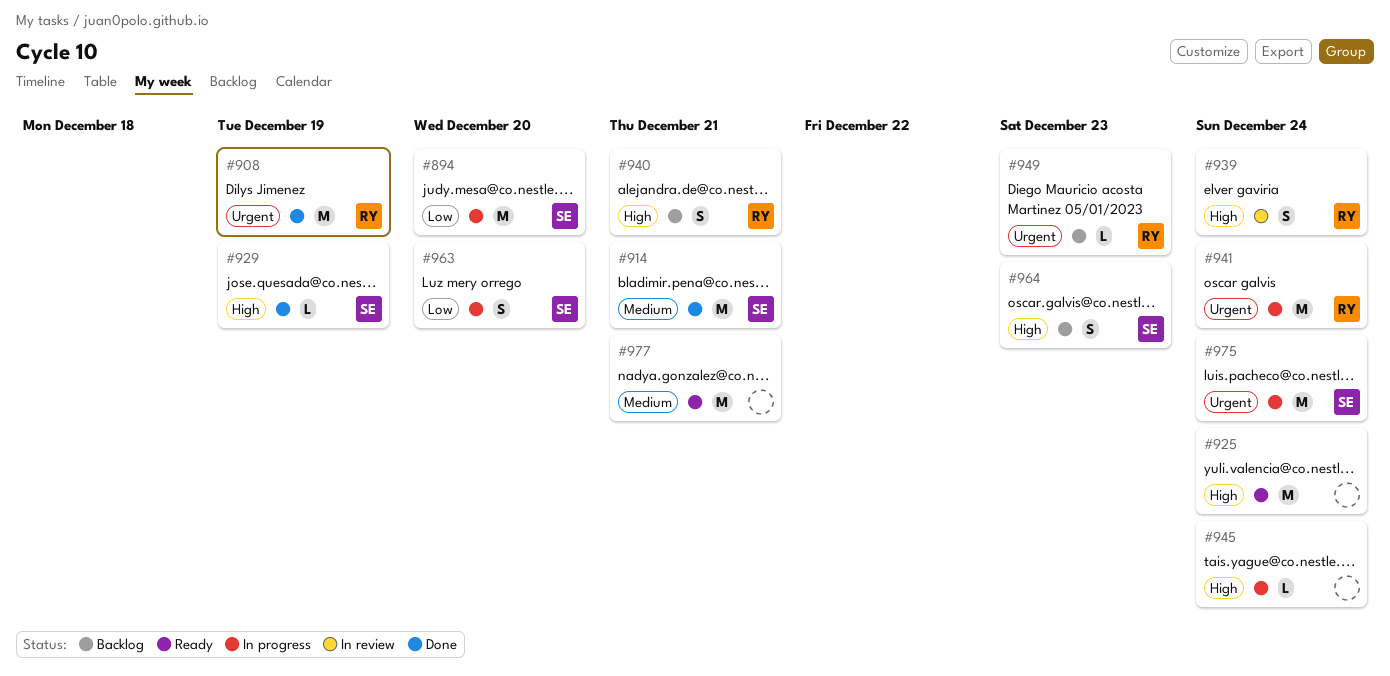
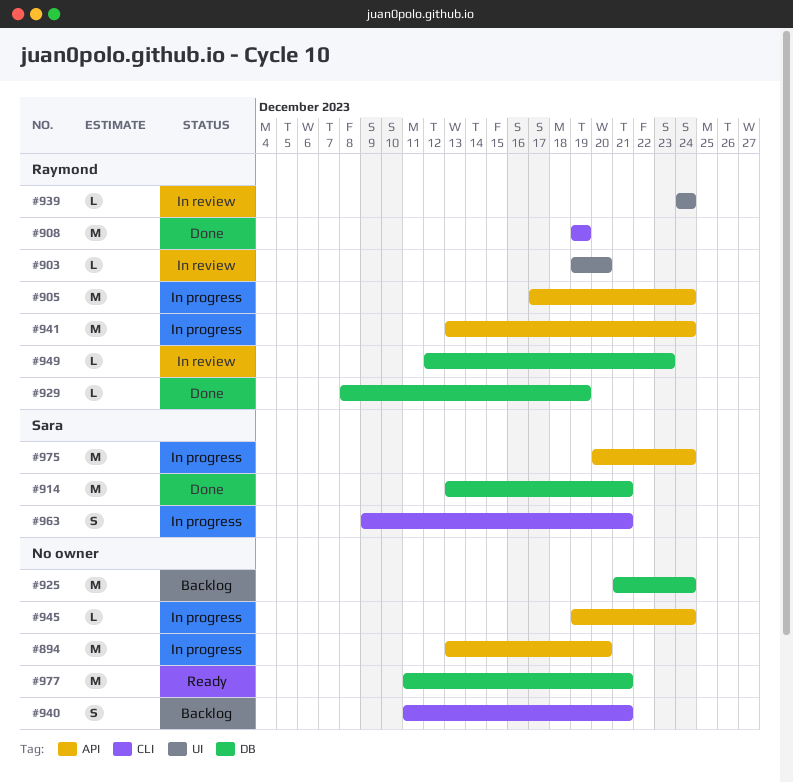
#894, owner: Sara -> none
#903: none -> present
#905: none -> present
#925, status: Ready -> Backlog
#929, owner: Sara -> Raymond
#939, estimate: S -> L
#940, owner: Raymond -> none
#949, status: Backlog -> In review
#963, due: Dec 20 -> Dec 21
#964: present -> none

